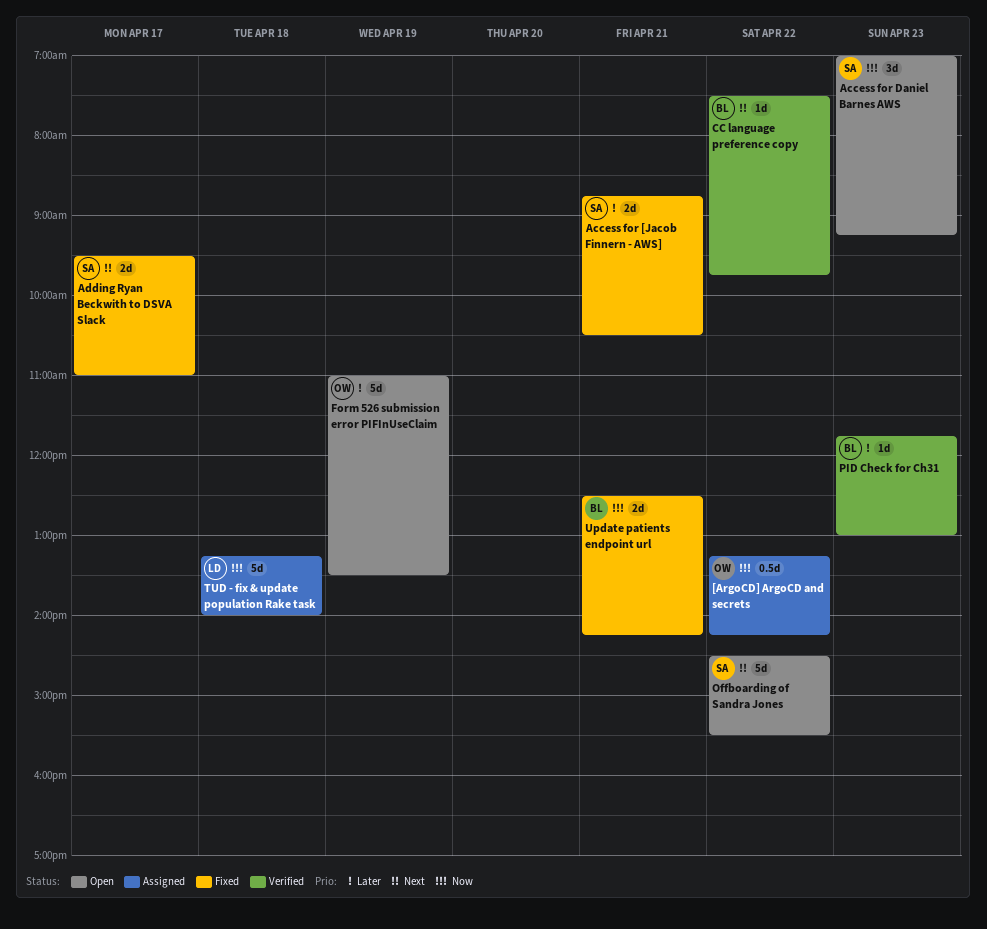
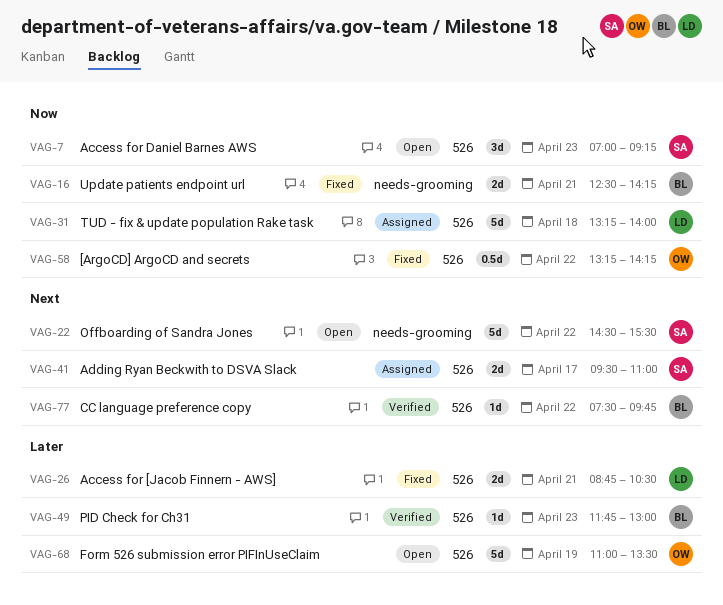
[ArgoCD] ArgoCD and secrets, status: Assigned -> Fixed
Access for [Jacob Finnern - AWS], owner: SA -> LD
Adding Ryan Beckwith to DSVA Slack, status: Fixed -> Assigned

